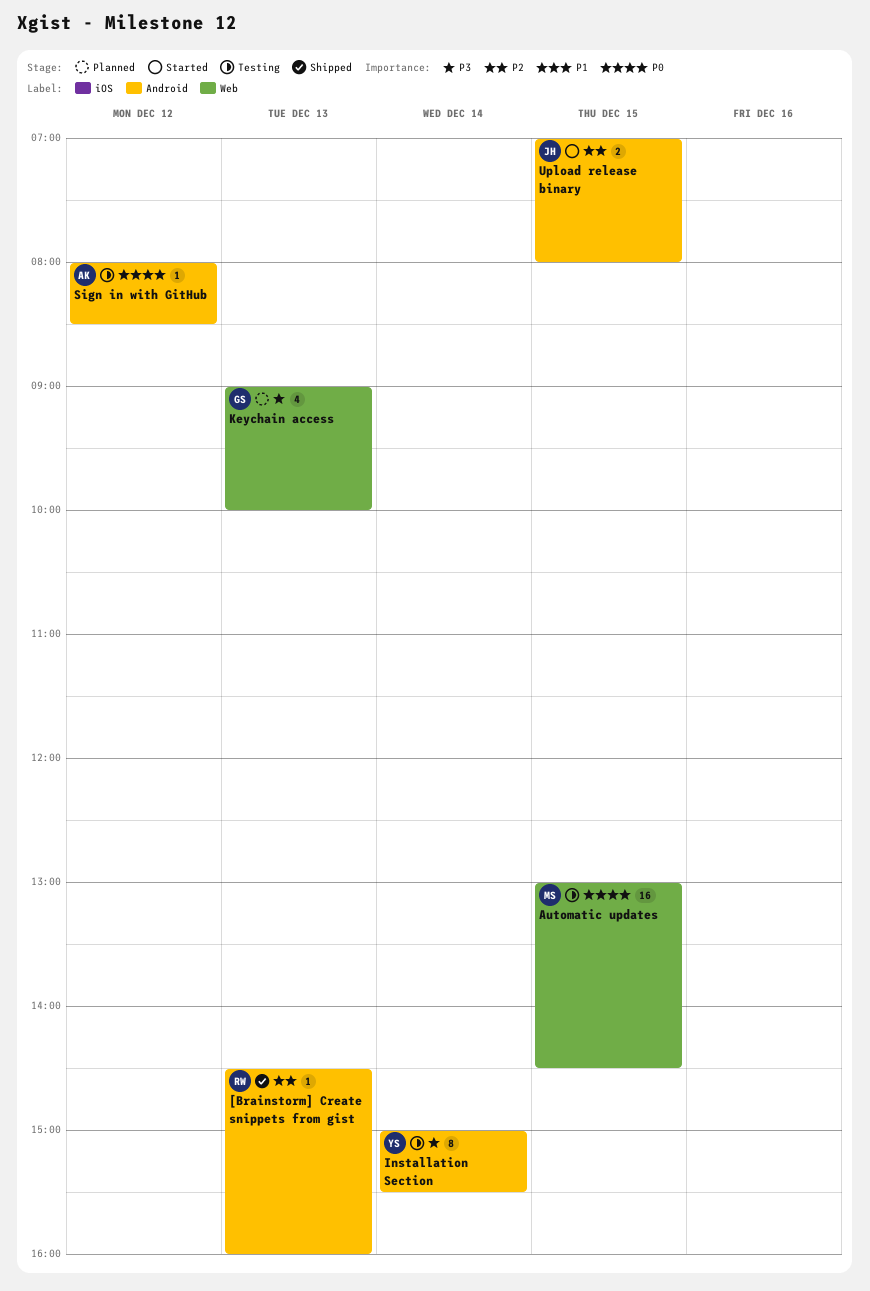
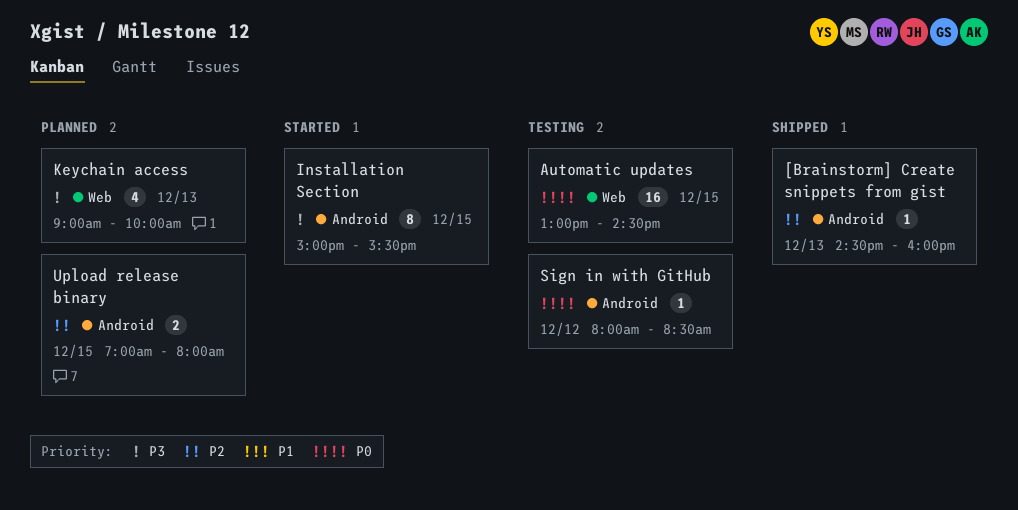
Installation Section, status: Testing -> Started
Installation Section, day: Dec 14 -> Dec 15
Upload release binary, status: Started -> Planned

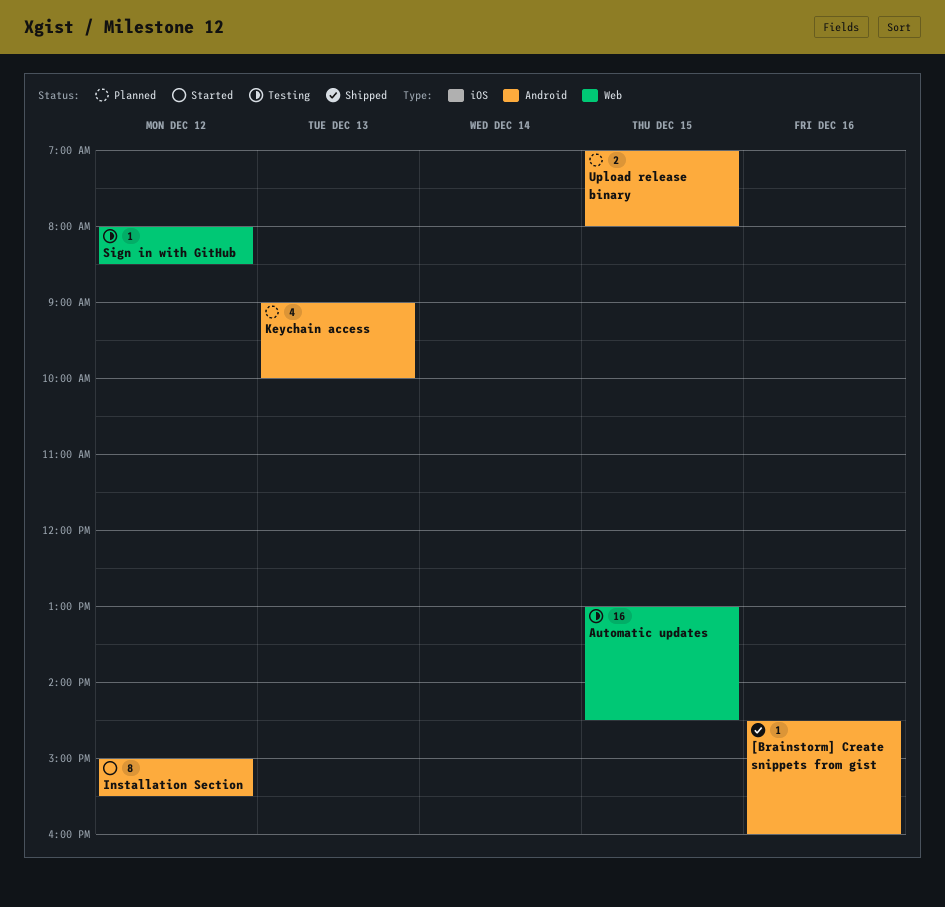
[Brainstorm] Create snippets from gist, day: Dec 13 -> Dec 16
Installation Section, day: Dec 15 -> Dec 12
Keychain access, label: Web -> Android
Sign in with GitHub, label: Android -> Web

